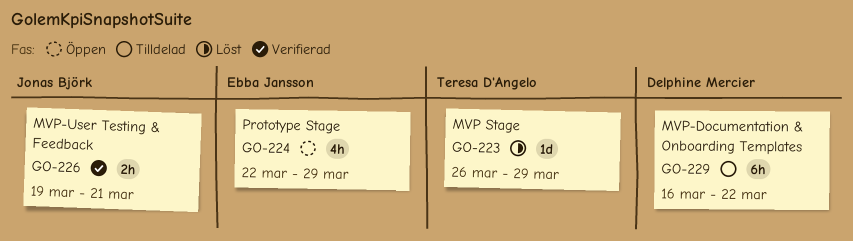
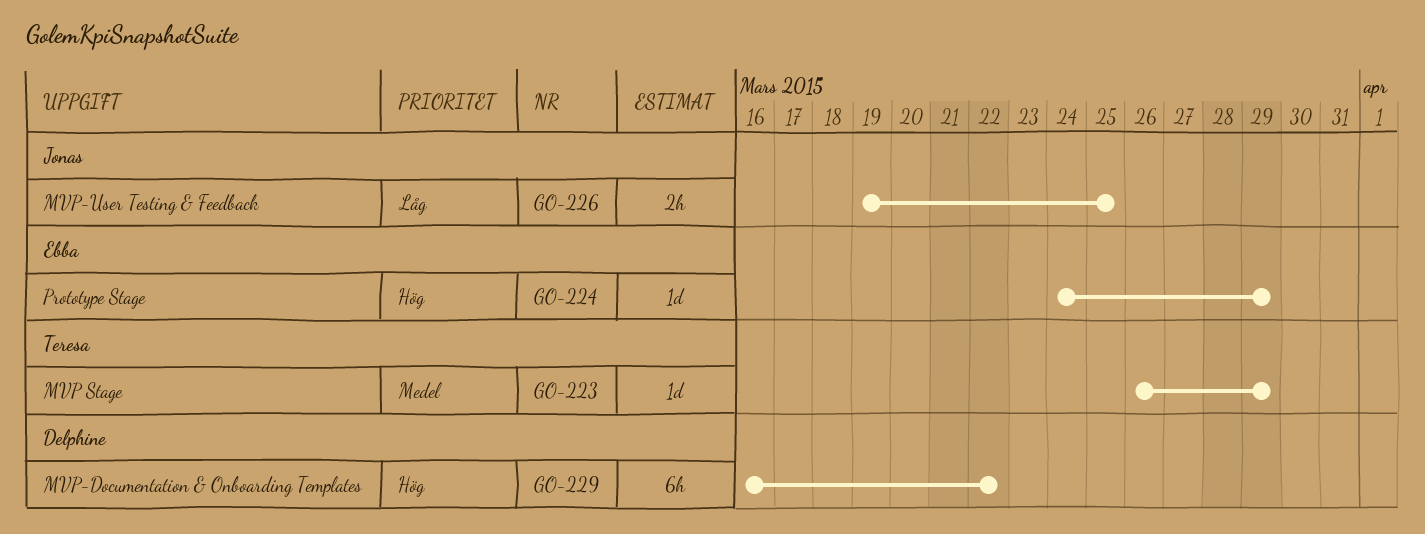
GO-224, estimate: 4h -> 1d
GO-224, start: Mar 22 -> Mar 24
GO-226, due: Mar 21 -> Mar 25

